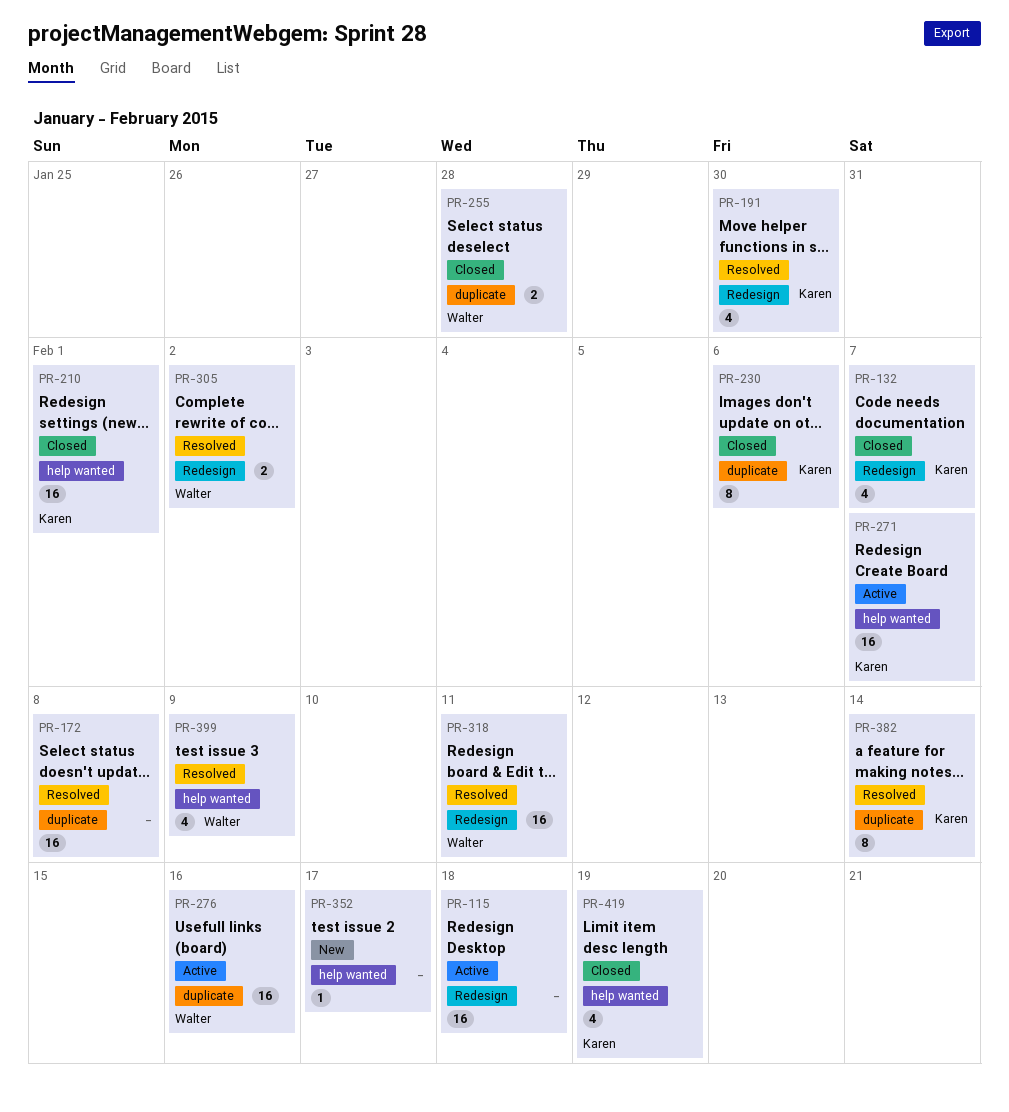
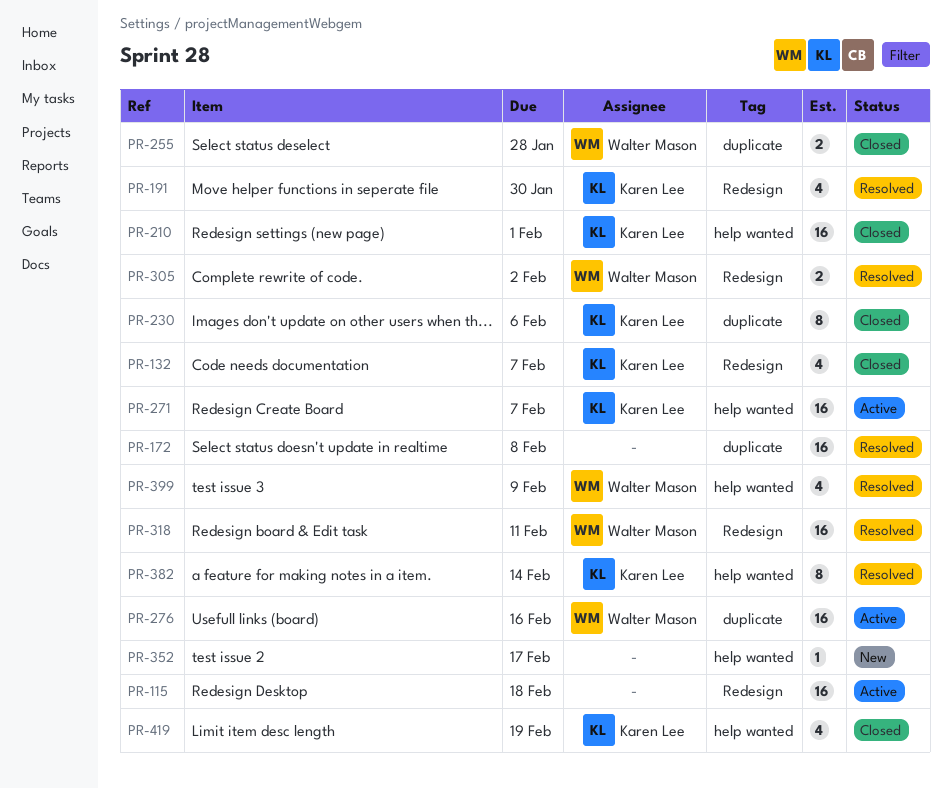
PR-382, label: duplicate -> help wanted

